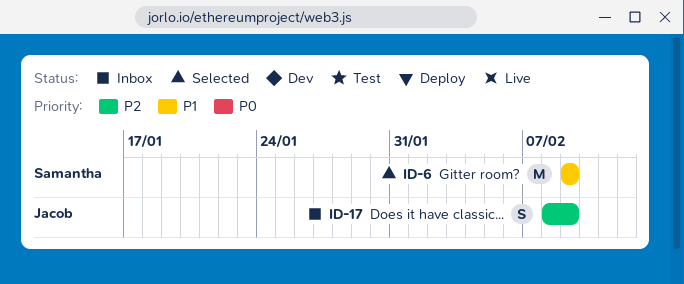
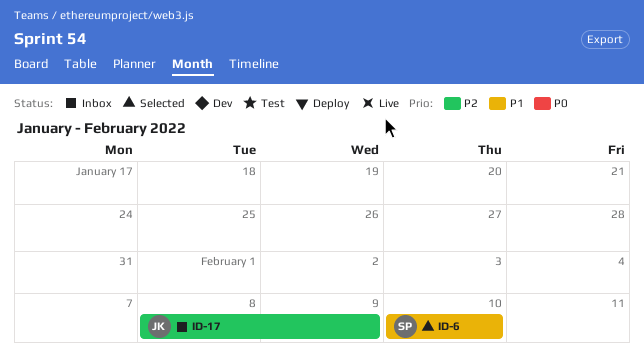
ID-6, start: Feb 9 -> Feb 10
ID-6, due: Feb 9 -> Feb 10

